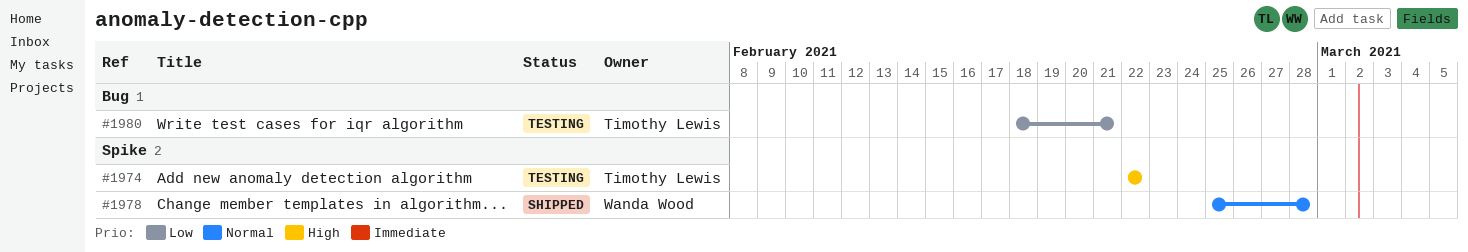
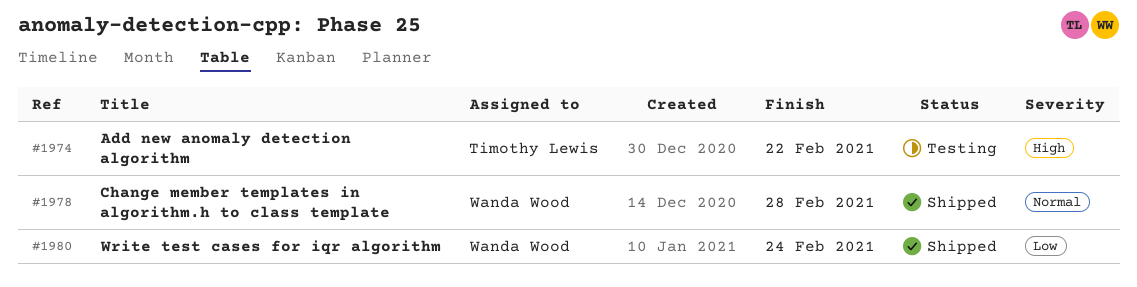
#1980, status: Testing -> Shipped
#1980, owner: Timothy Lewis -> Wanda Wood
#1980, due: Feb 21 -> Feb 24

